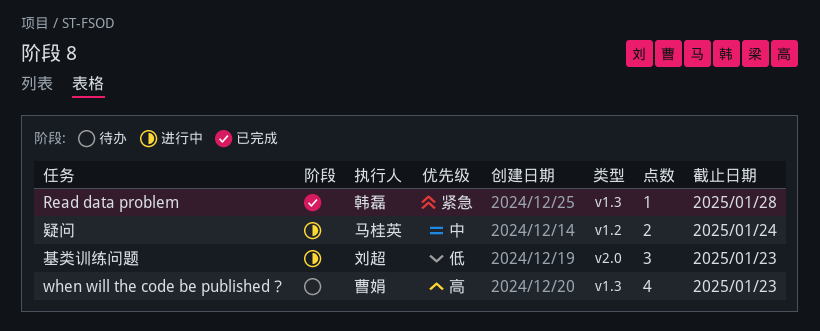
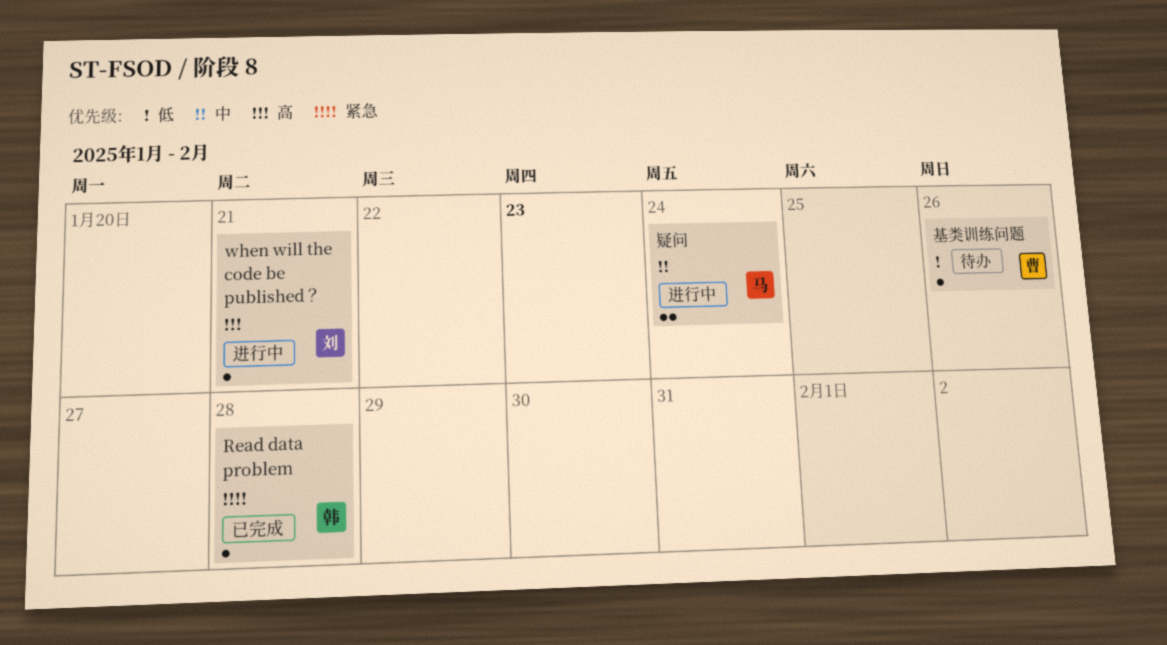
when will the code be published？, status: 待办 -> 进行中
when will the code be published？, owner: 曹娟 -> 刘超
when will the code be published？, estimate: 4 -> 1
when will the code be published？, due: Jan 23 -> Jan 21
基类训练问题, status: 进行中 -> 待办
基类训练问题, owner: 刘超 -> 曹娟
基类训练问题, estimate: 3 -> 1
基类训练问题, due: Jan 23 -> Jan 26

